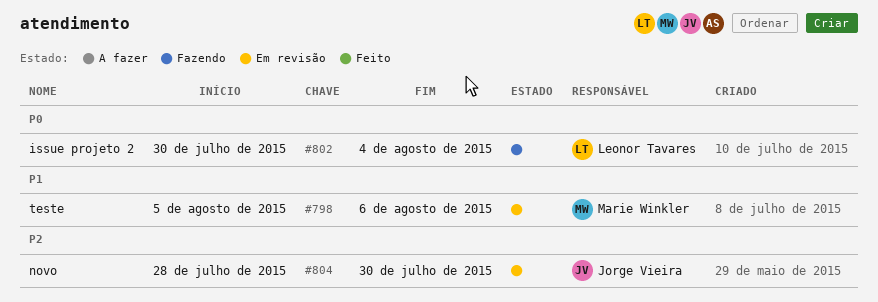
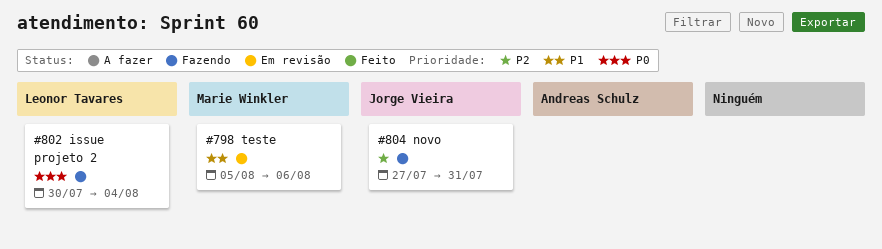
#804, status: Em revisão -> Fazendo
#804, start: Jul 28 -> Jul 27
#804, due: Jul 30 -> Jul 31

